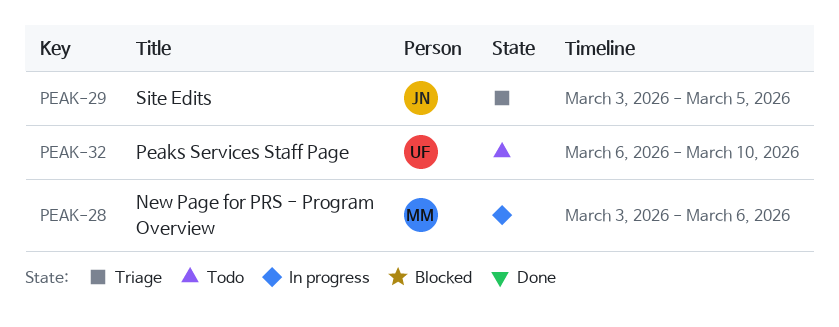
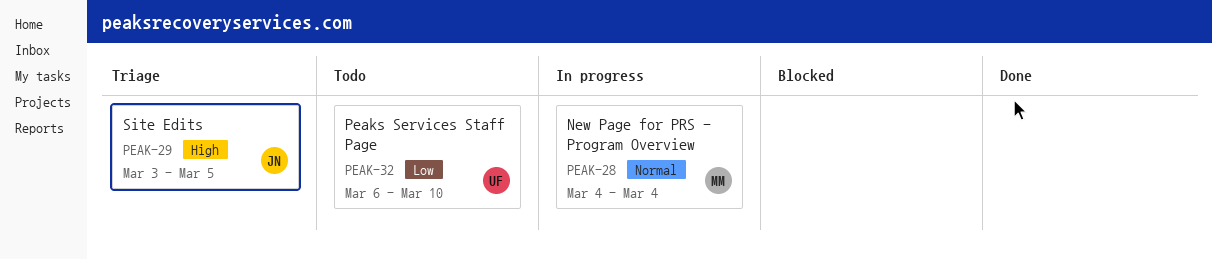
PEAK-28, start: Mar 3 -> Mar 4
PEAK-28, due: Mar 6 -> Mar 4

